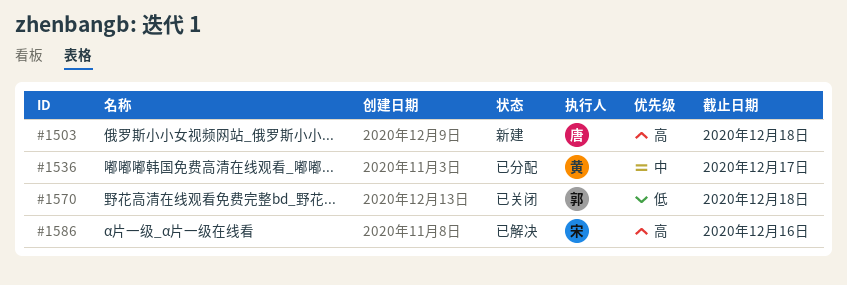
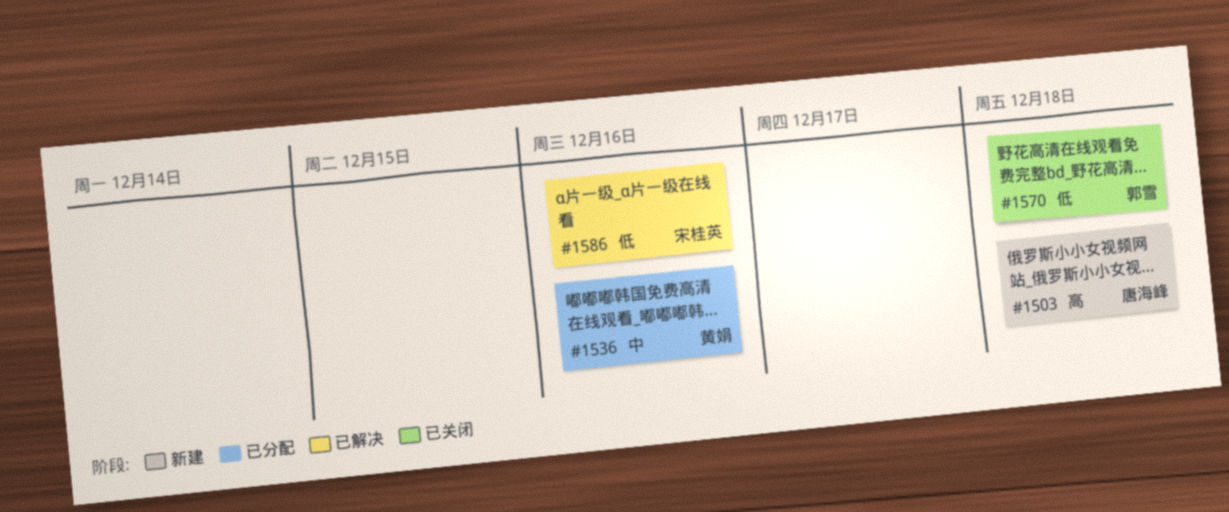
#1536, due: Dec 17 -> Dec 16
#1586, priority: 高 -> 低

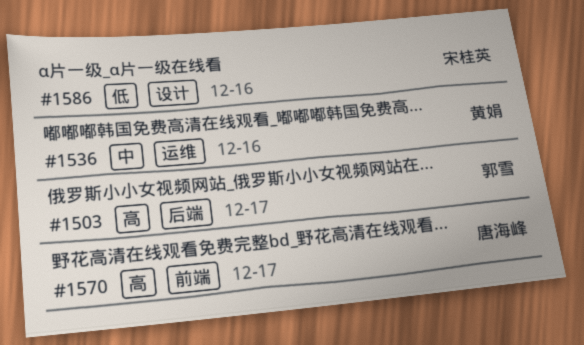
#1503, owner: 唐海峰 -> 郭雪
#1503, due: Dec 18 -> Dec 17
#1570, owner: 郭雪 -> 唐海峰
#1570, priority: 低 -> 高
#1570, due: Dec 18 -> Dec 17

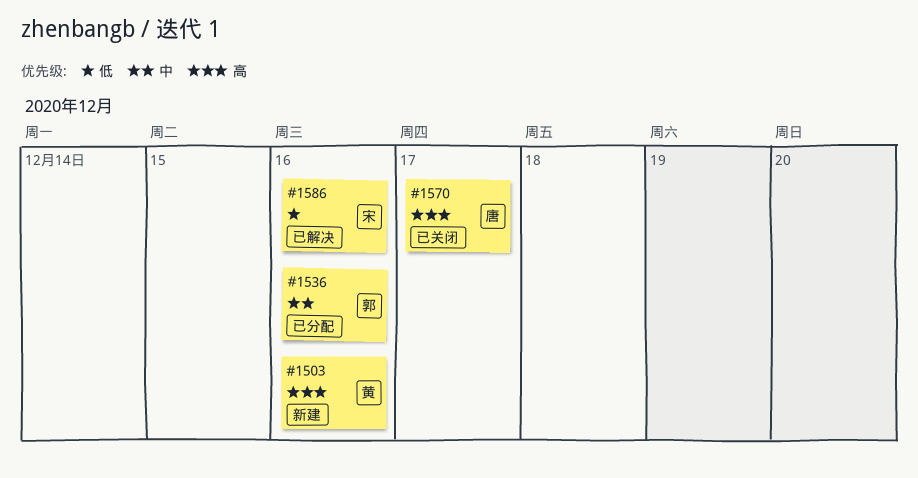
#1503, owner: 郭雪 -> 黄娟
#1503, due: Dec 17 -> Dec 16
#1536, owner: 黄娟 -> 郭雪

